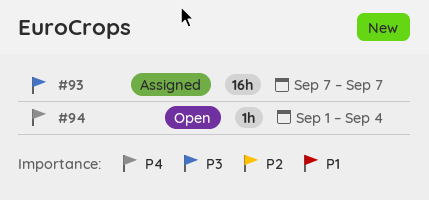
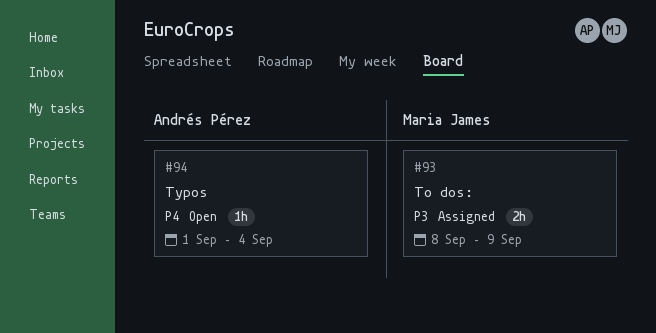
#93, estimate: 16h -> 2h
#93, start: Sep 7 -> Sep 8
#93, due: Sep 7 -> Sep 9

